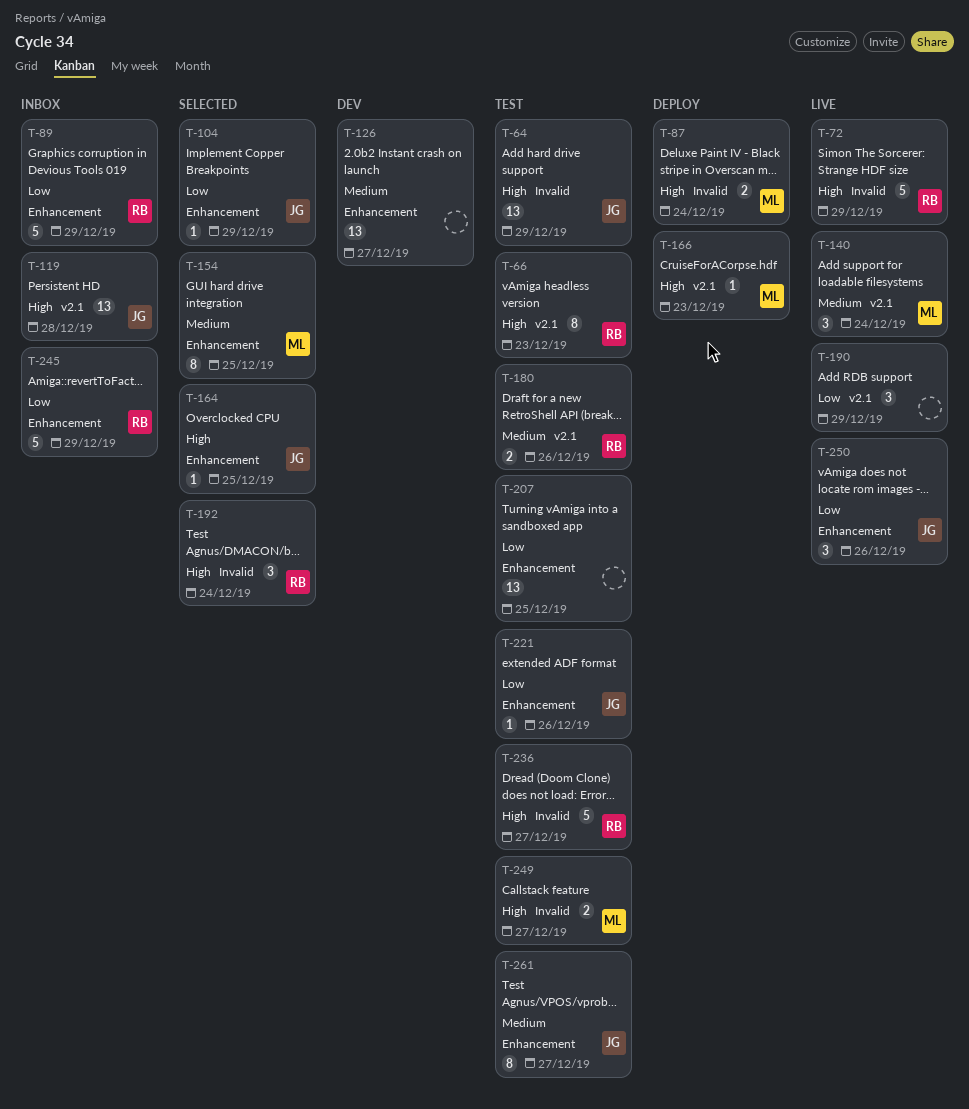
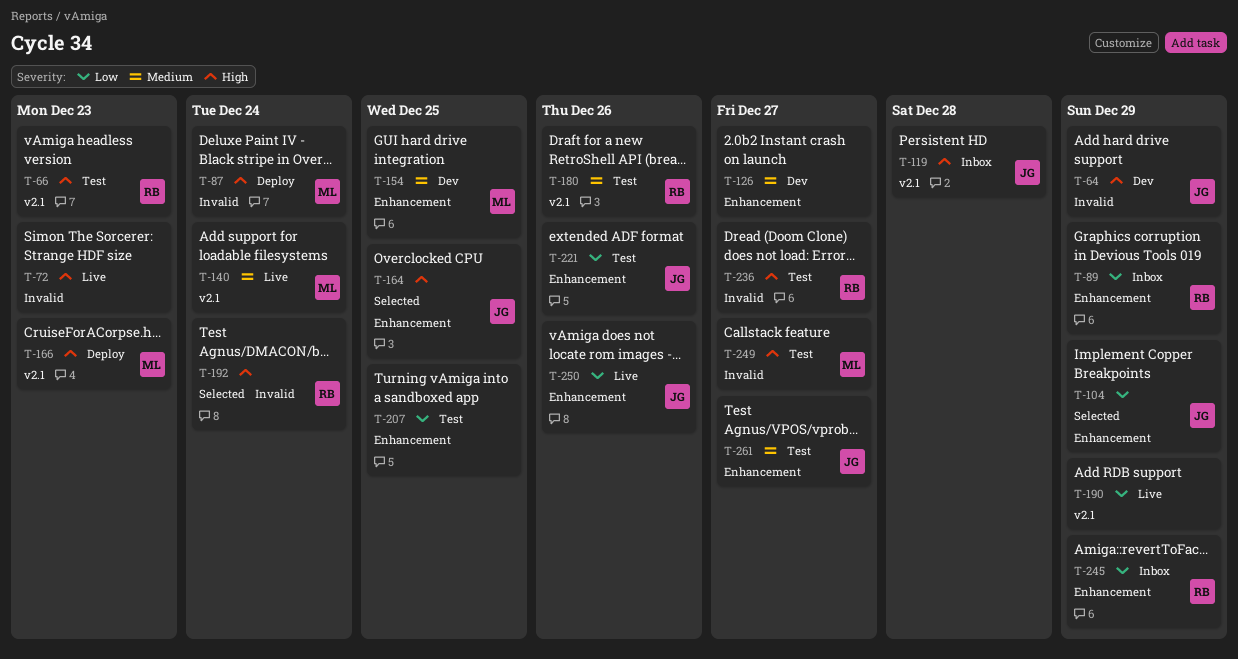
T-64, status: Test -> Dev
T-72, owner: RB -> none
T-72, due: Dec 29 -> Dec 23
T-154, status: Selected -> Dev

